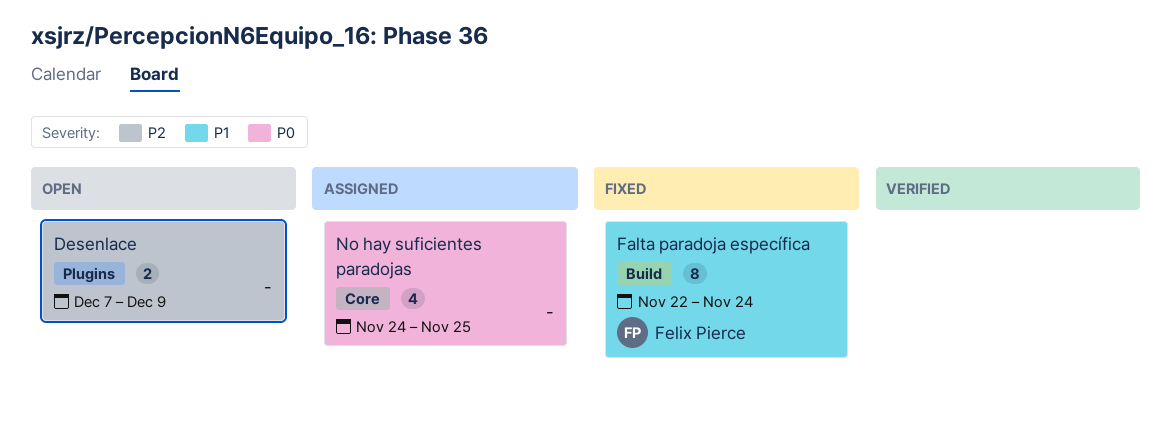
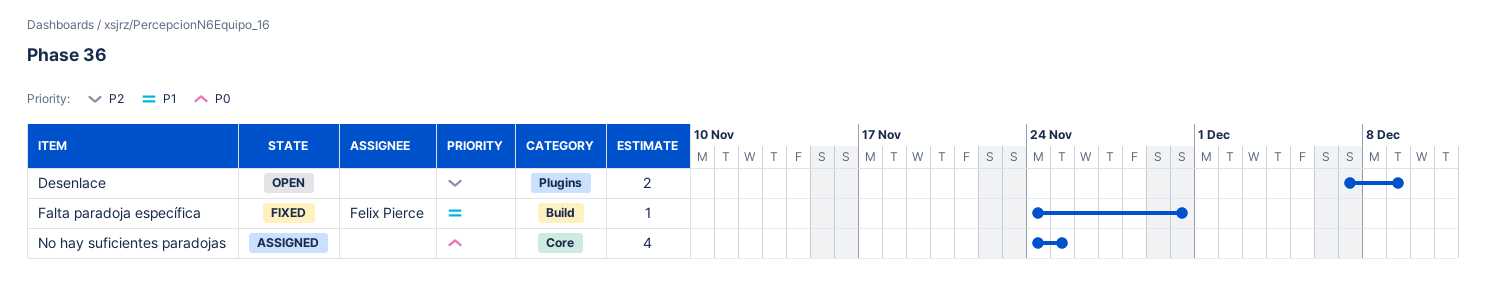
Falta paradoja específica, estimate: 8 -> 1
Falta paradoja específica, start: Nov 22 -> Nov 24
Falta paradoja específica, due: Nov 24 -> Nov 30

